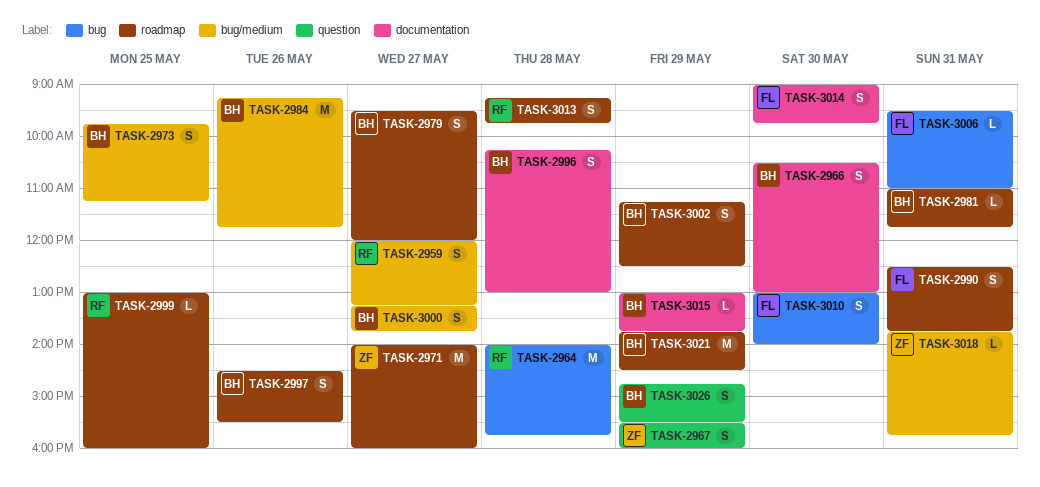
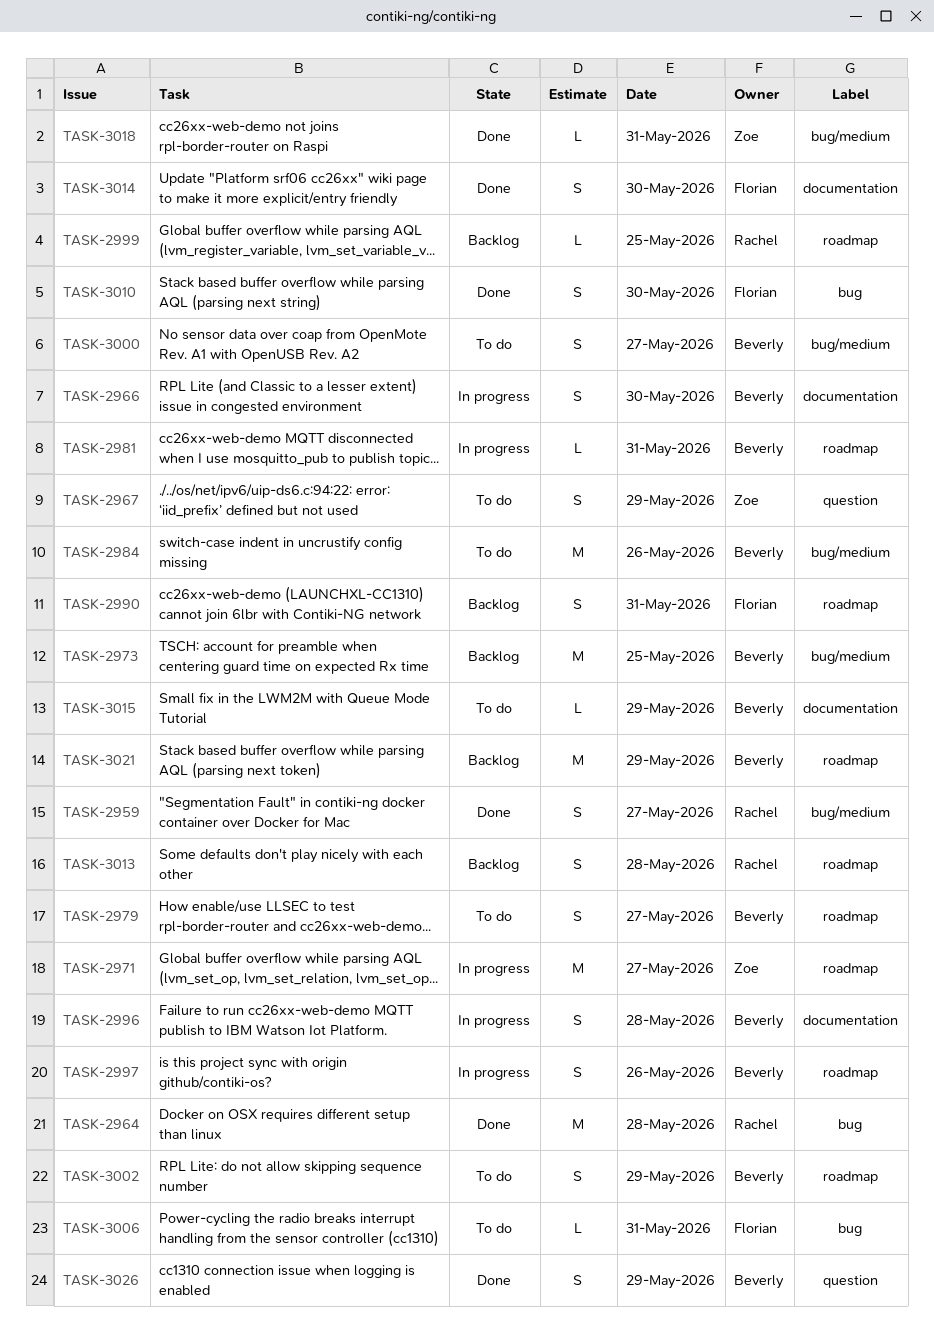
TASK-2973, estimate: S -> M

